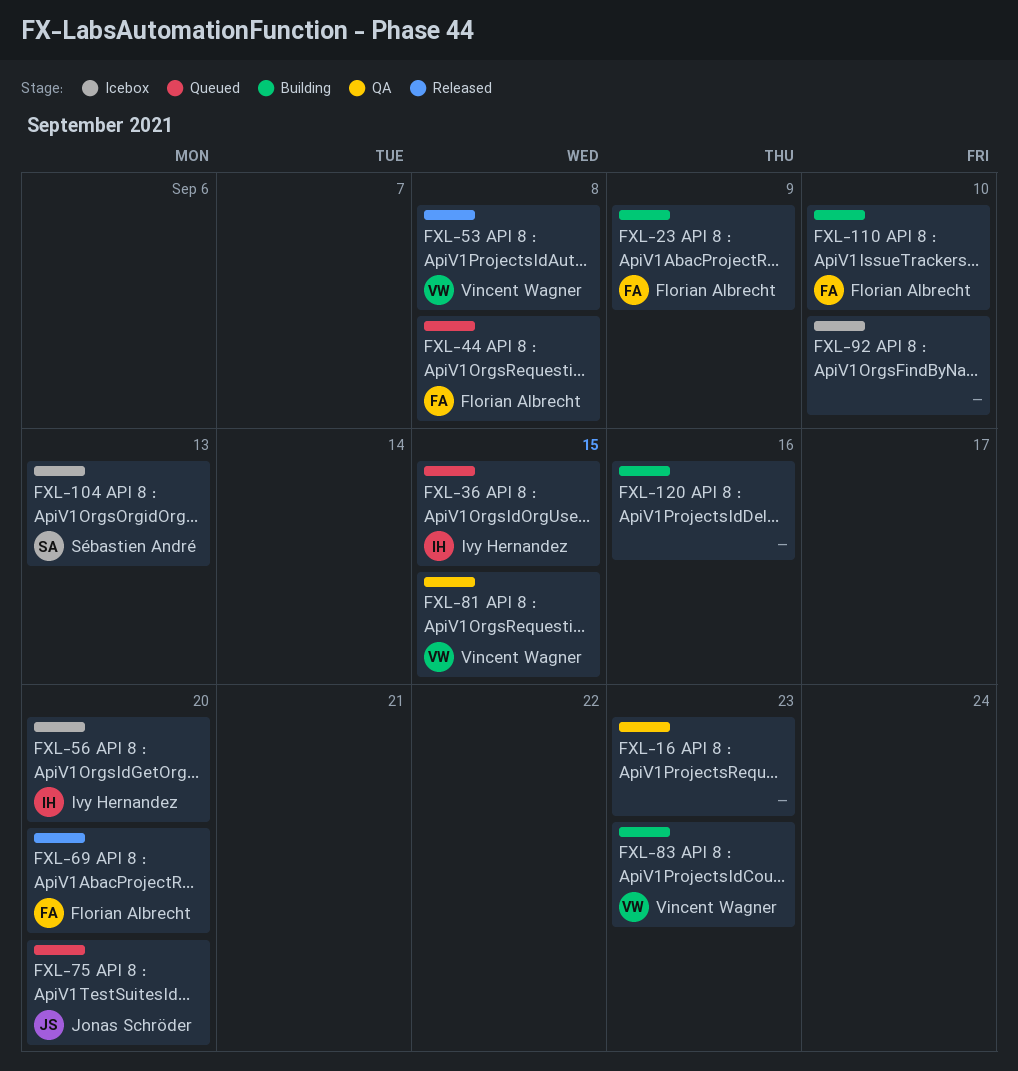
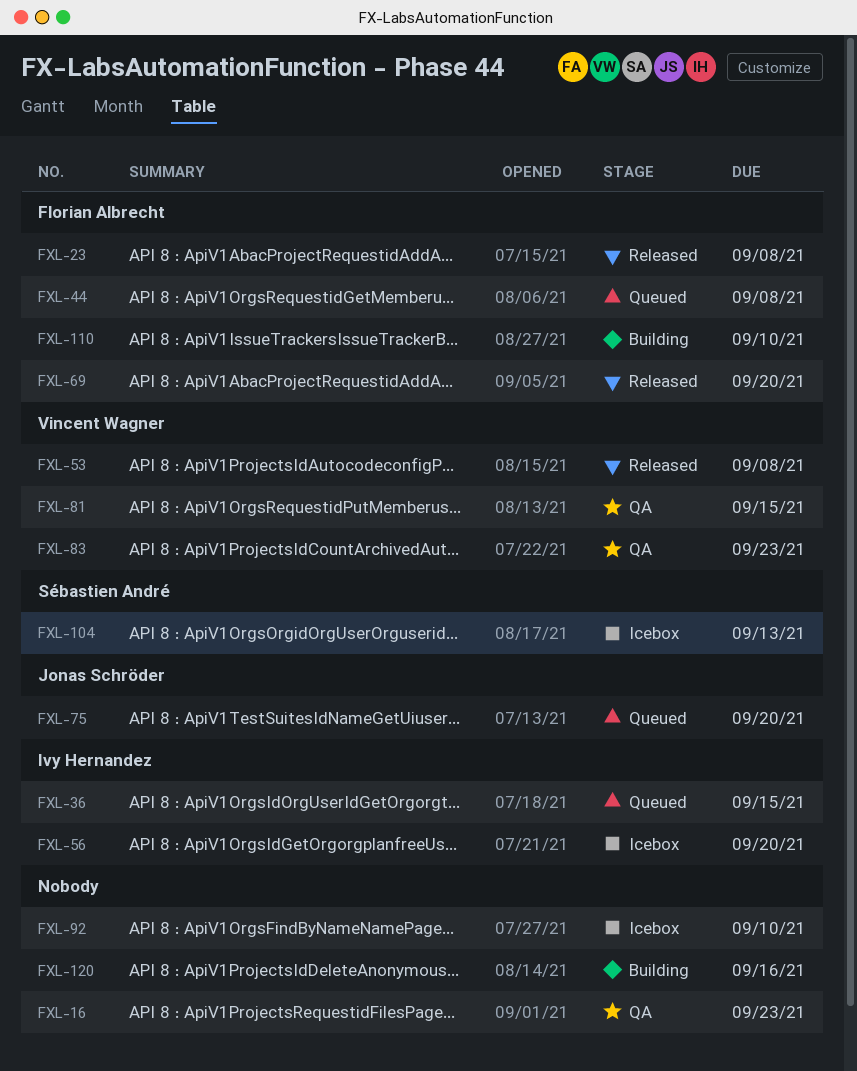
FXL-23, status: Building -> Released
FXL-23, due: Sep 9 -> Sep 8
FXL-83, status: Building -> QA

